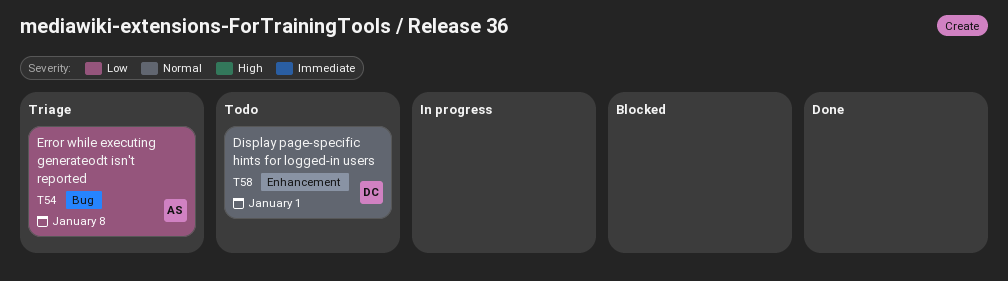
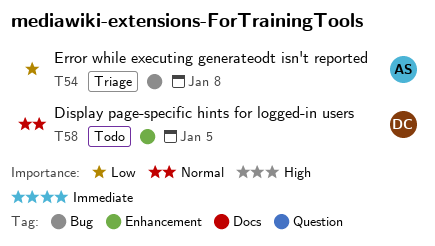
T58, due: Jan 1 -> Jan 5

